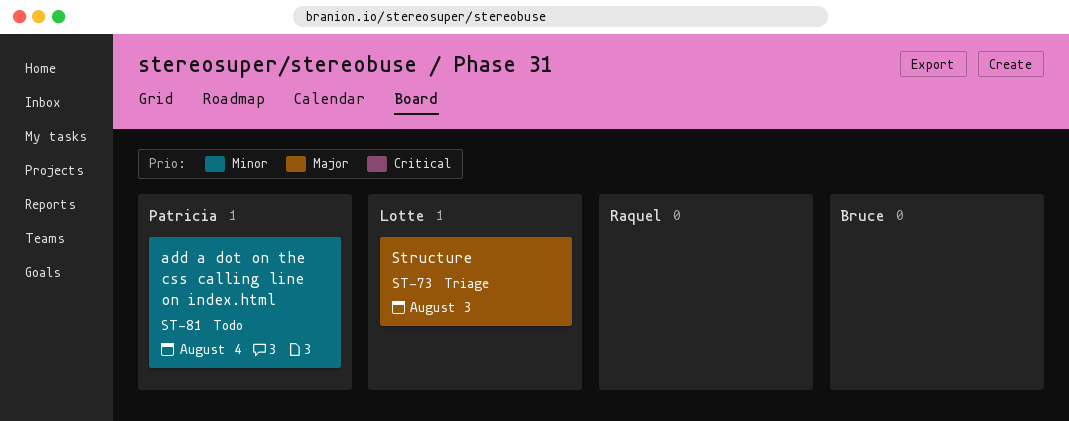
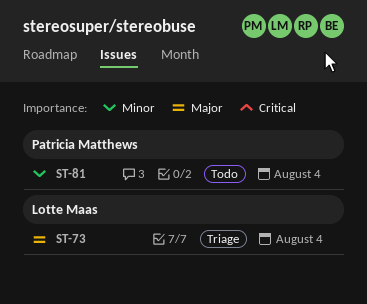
ST-73, due: Aug 3 -> Aug 4

